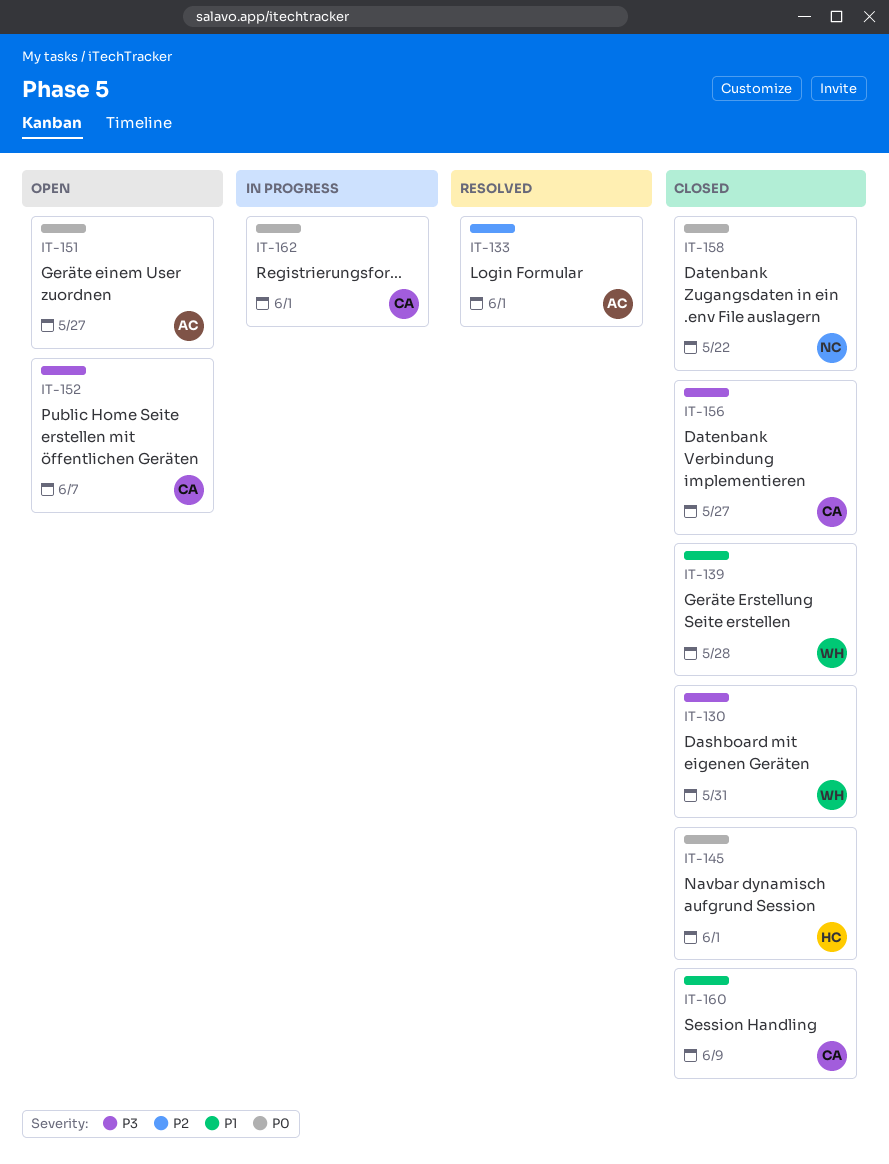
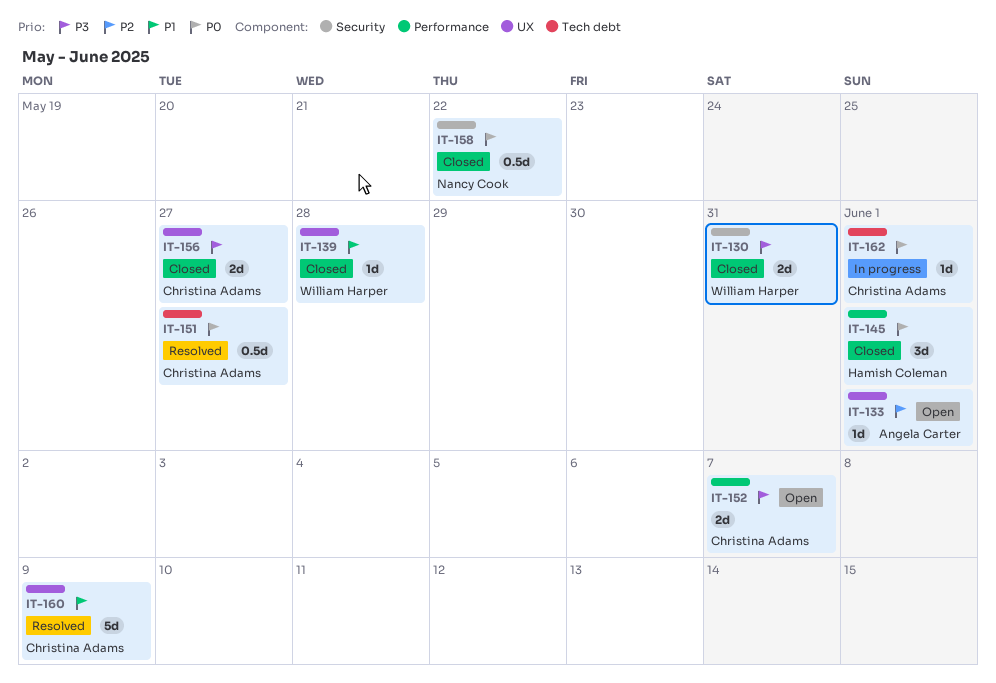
IT-133, status: Resolved -> Open
IT-151, status: Open -> Resolved
IT-151, owner: Angela Carter -> Christina Adams
IT-160, status: Closed -> Resolved

